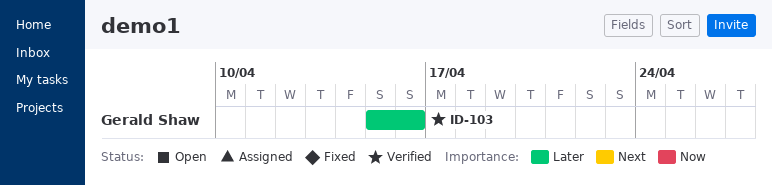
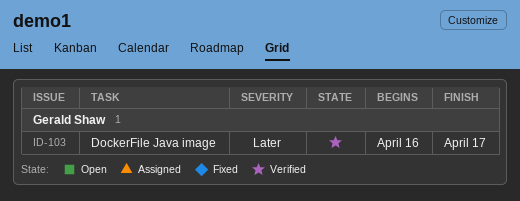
ID-103, start: Apr 15 -> Apr 16
ID-103, due: Apr 16 -> Apr 17

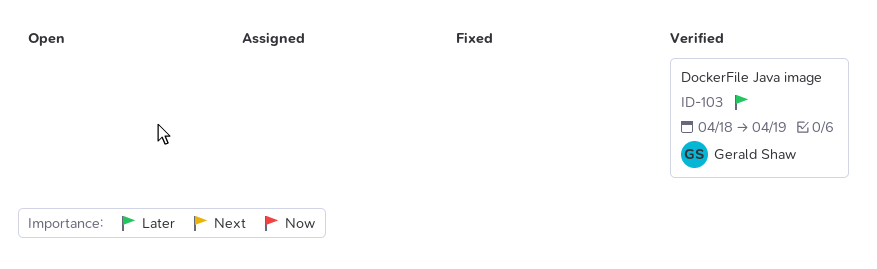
ID-103, start: Apr 16 -> Apr 18
ID-103, due: Apr 17 -> Apr 19

